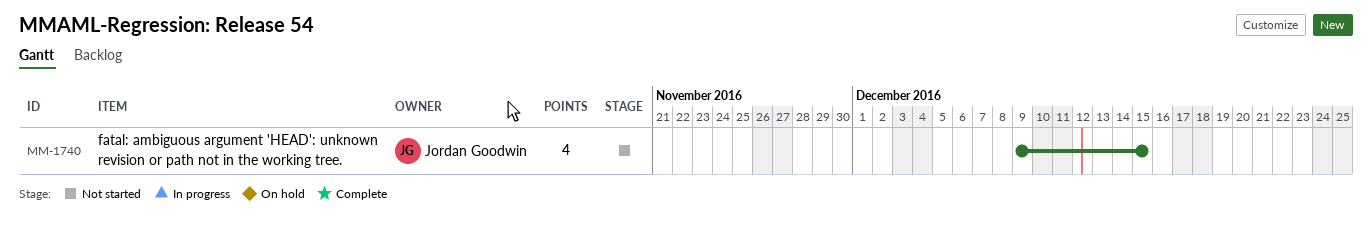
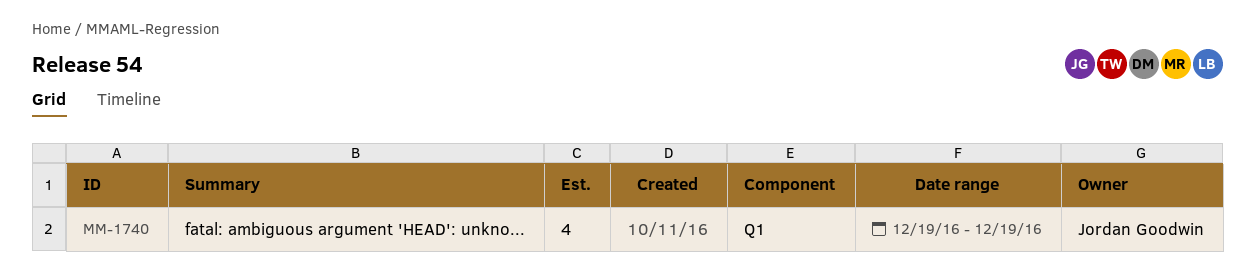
MM-1740, start: Dec 9 -> Dec 19
MM-1740, due: Dec 15 -> Dec 19

